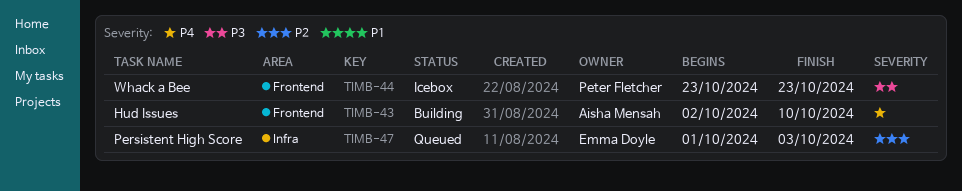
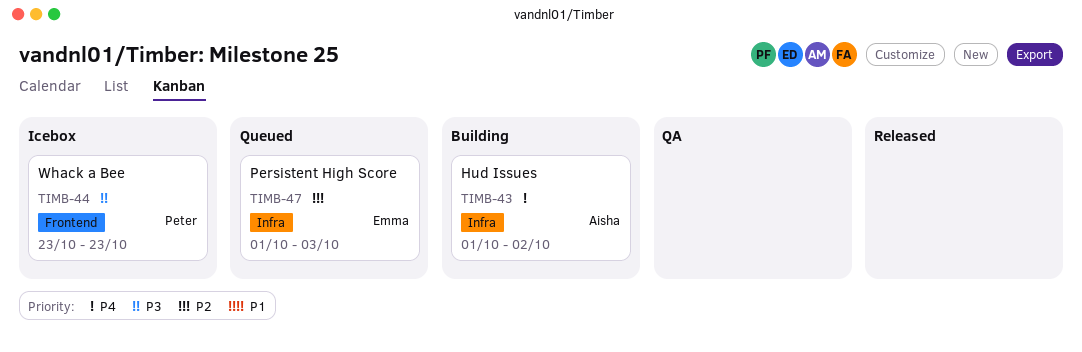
TIMB-43, label: Frontend -> Infra
TIMB-43, start: Oct 2 -> Oct 1
TIMB-43, due: Oct 10 -> Oct 2

